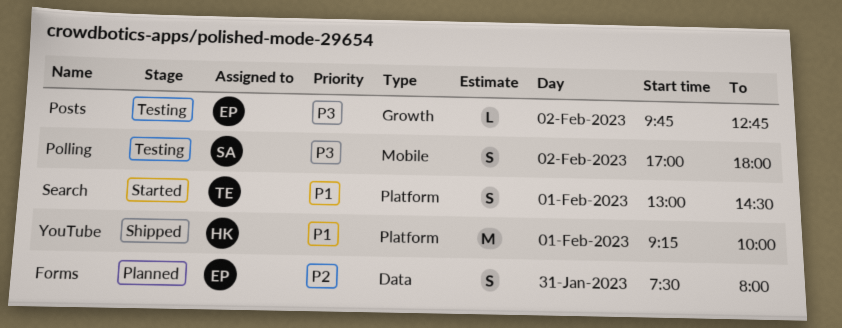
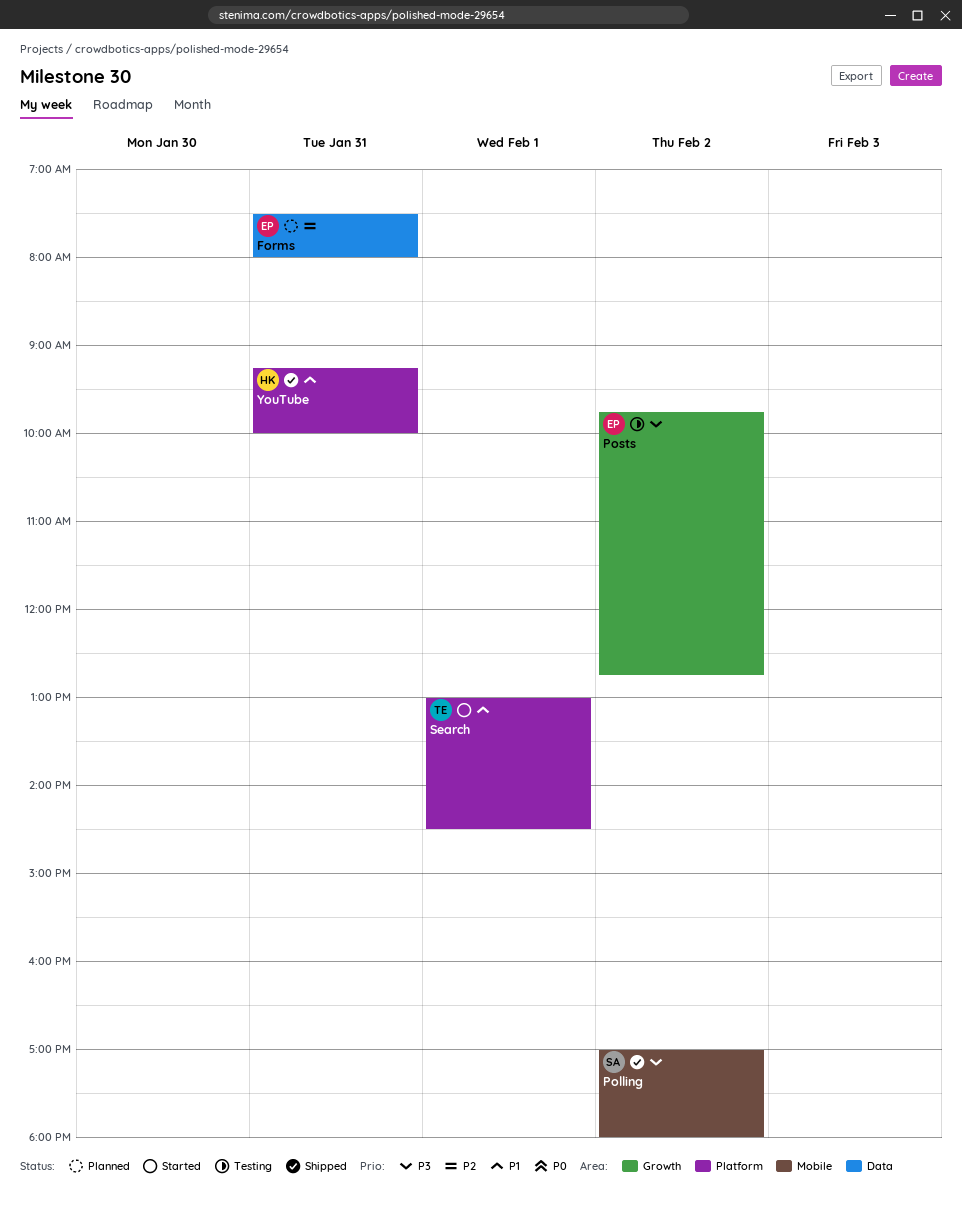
Polling, status: Testing -> Shipped
YouTube, day: Feb 1 -> Jan 31

